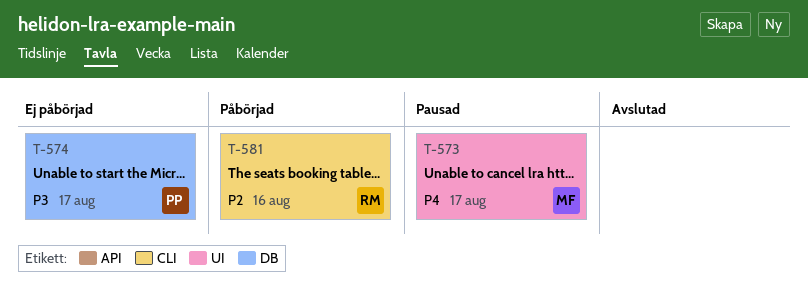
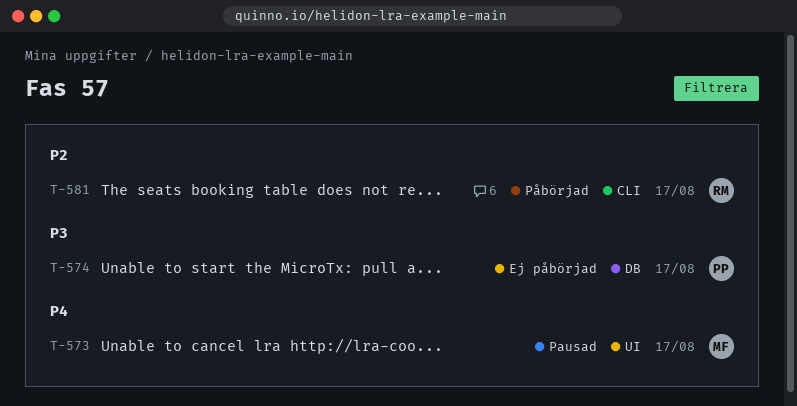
T-581, due: Aug 16 -> Aug 17

